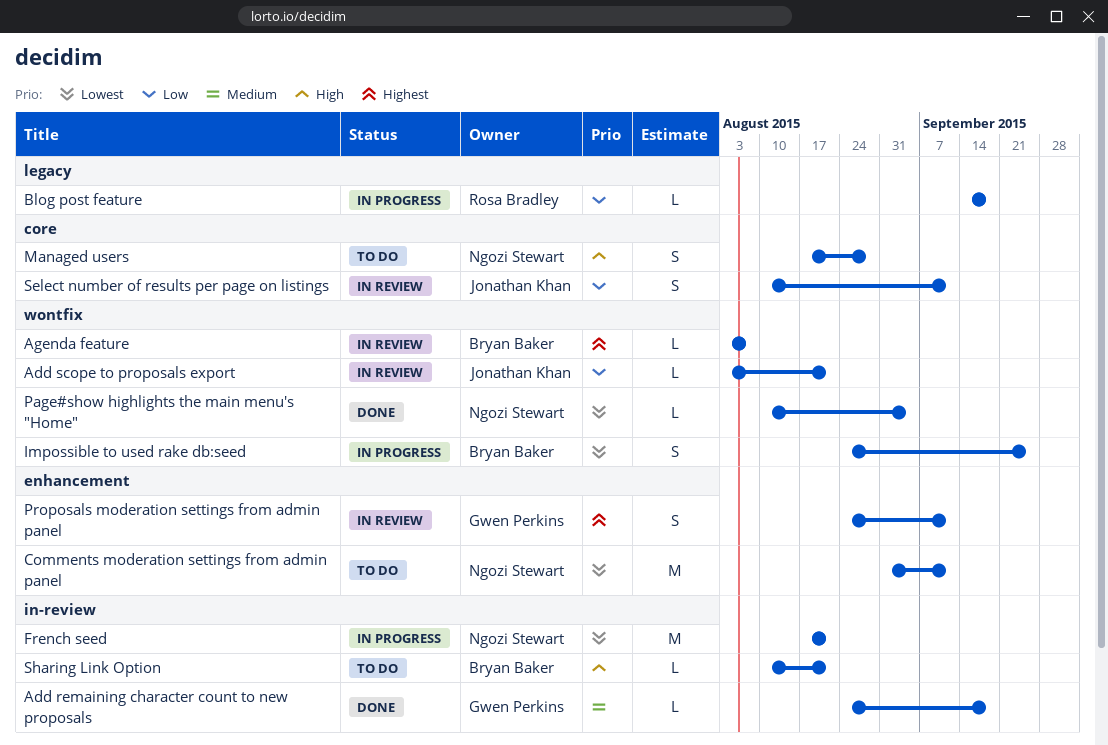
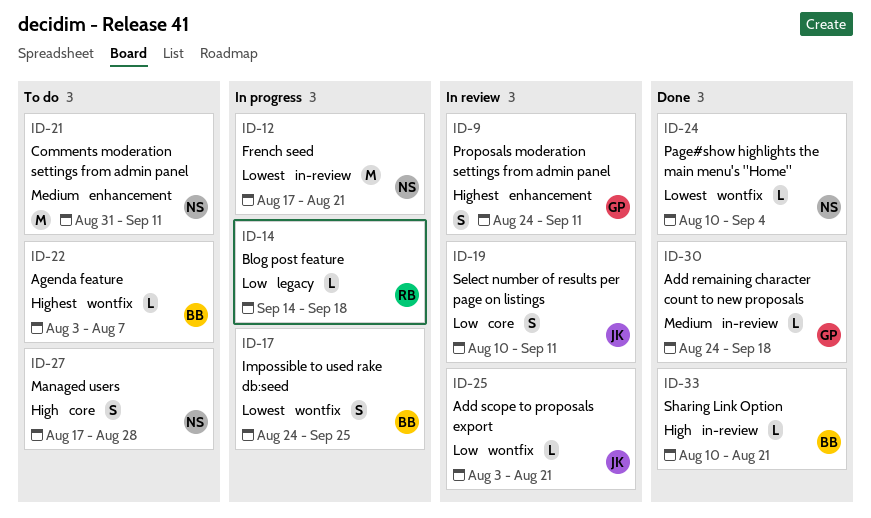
Agenda feature, status: In review -> To do
Comments moderation settings from admin panel, priority: Lowest -> Medium
Sharing Link Option, status: To do -> Done

